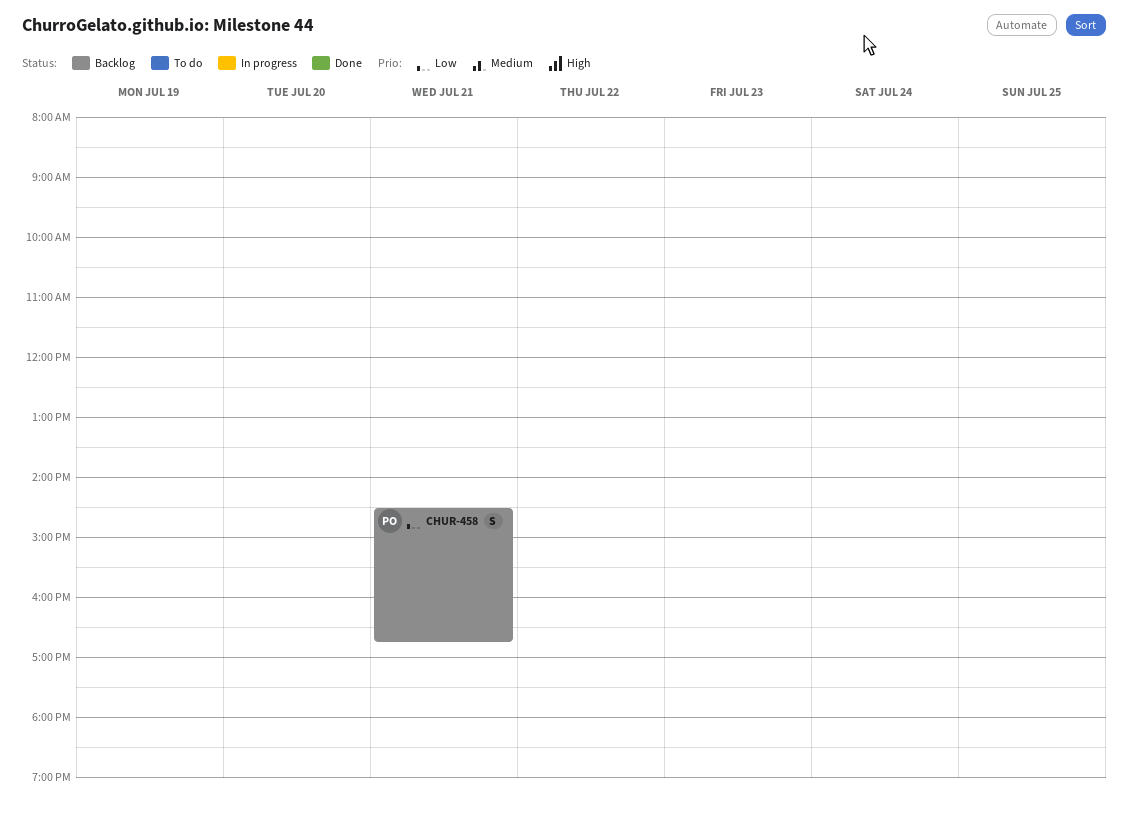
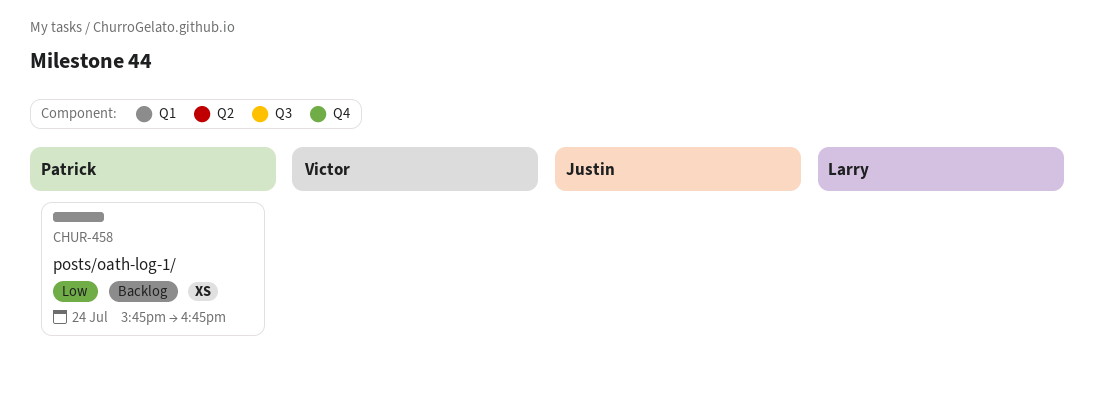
CHUR-458, estimate: S -> XS
CHUR-458, day: Jul 21 -> Jul 24
CHUR-458, begins: 14:30 -> 15:45

